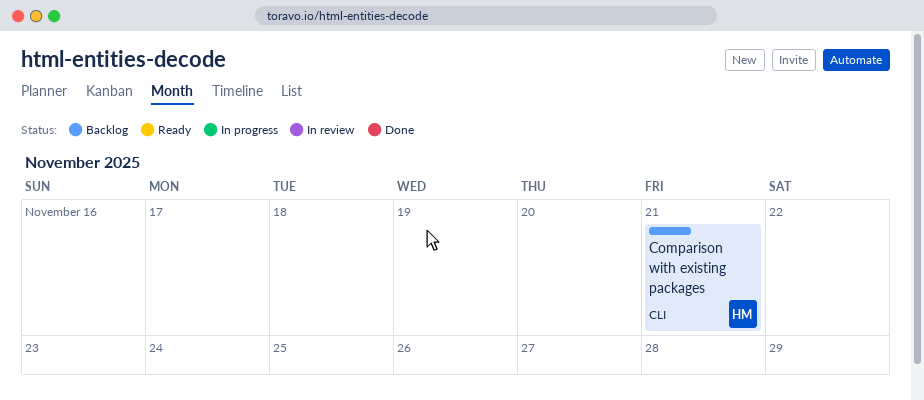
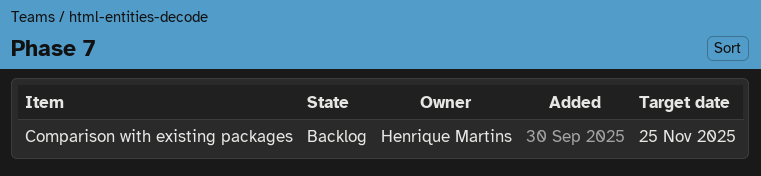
Comparison with existing packages, due: Nov 21 -> Nov 25

